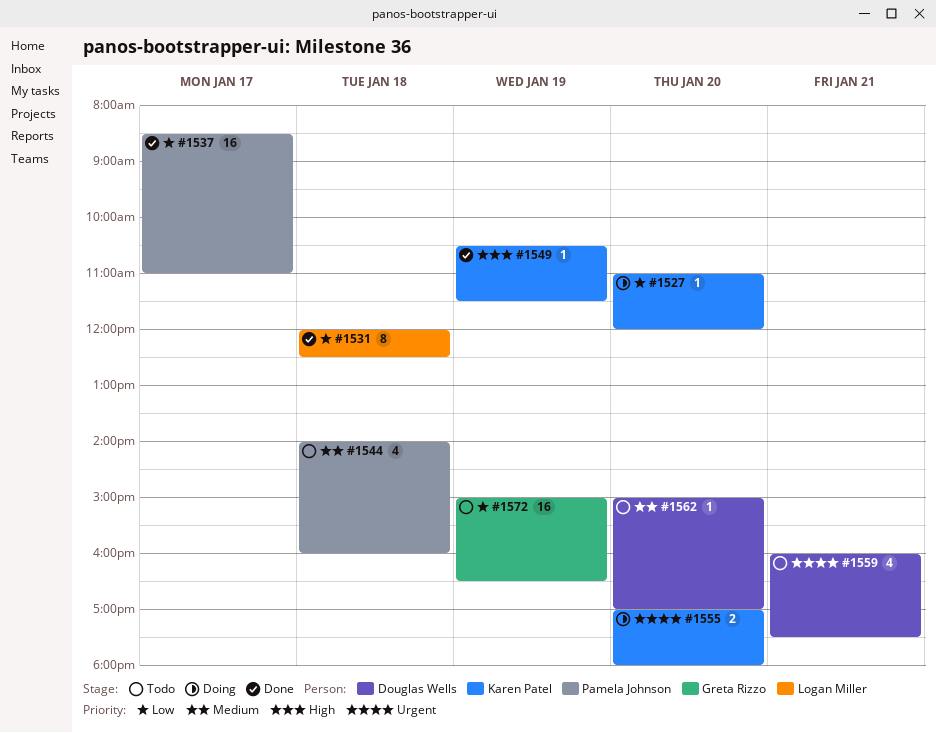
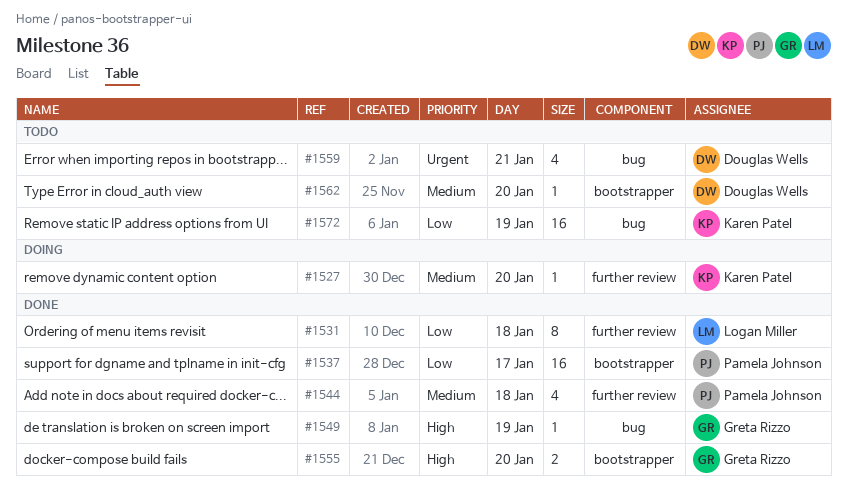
#1527, priority: Low -> Medium
#1544, status: Todo -> Done
#1549, owner: Karen Patel -> Greta Rizzo
#1555, status: Doing -> Done
#1555, owner: Karen Patel -> Greta Rizzo
#1555, priority: Urgent -> High
#1572, owner: Greta Rizzo -> Karen Patel

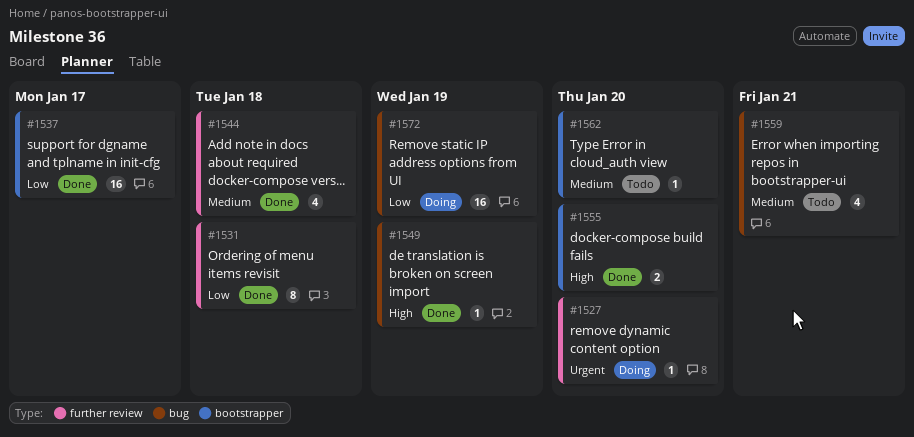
#1527, priority: Medium -> Urgent
#1559, priority: Urgent -> Medium
#1572, status: Todo -> Doing

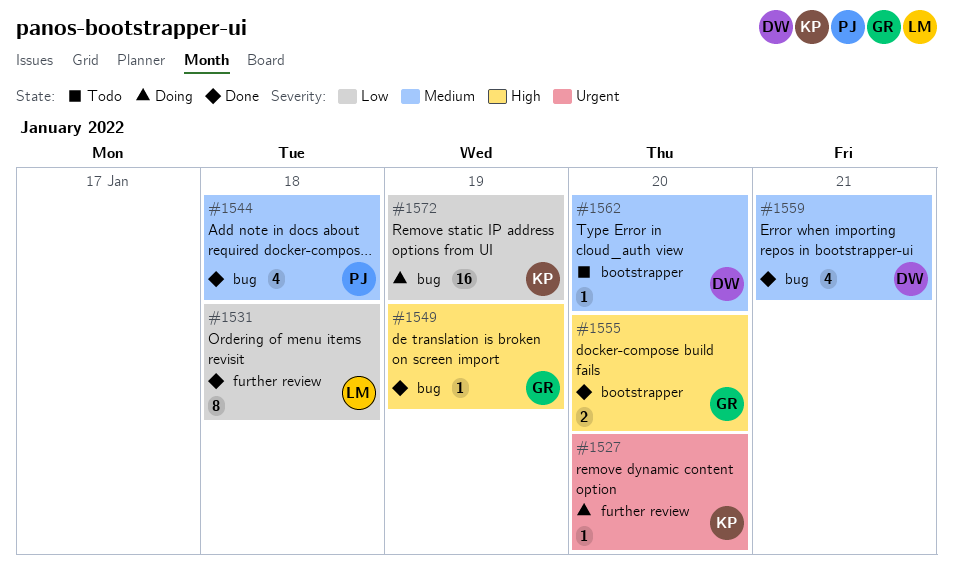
#1537: present -> none
#1544, label: further review -> bug
#1559, status: Todo -> Done

